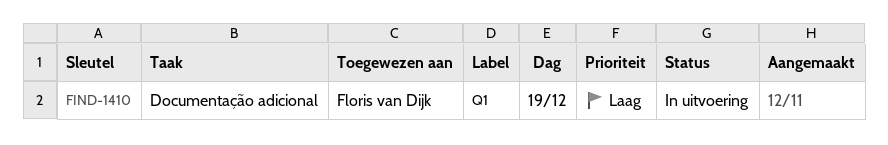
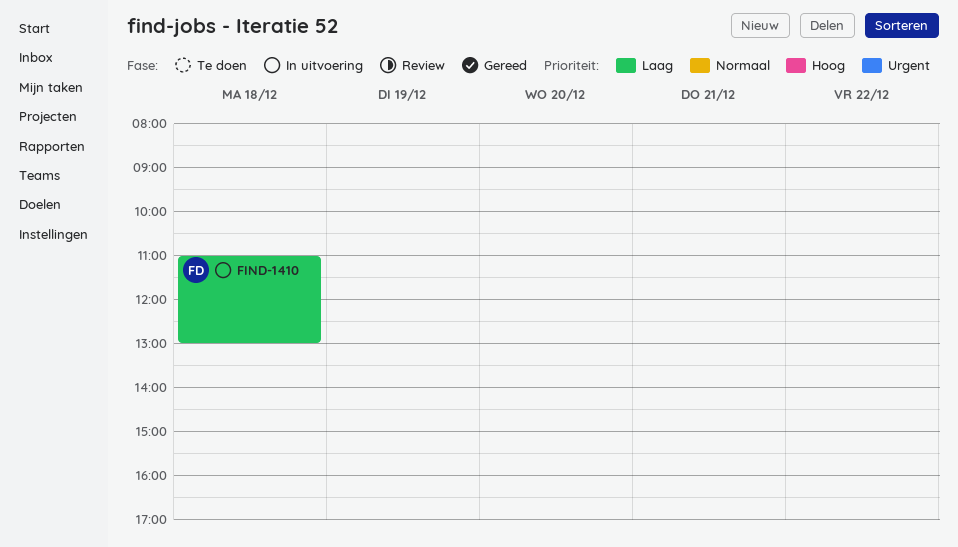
FIND-1410, day: Dec 19 -> Dec 18

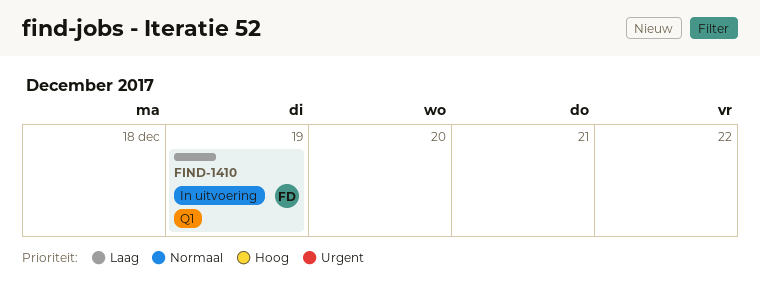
FIND-1410, day: Dec 18 -> Dec 19

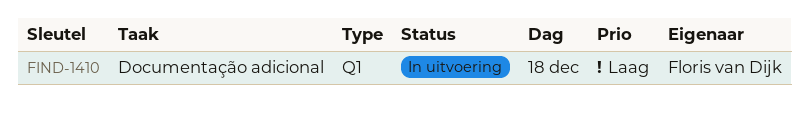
FIND-1410, day: Dec 19 -> Dec 18

